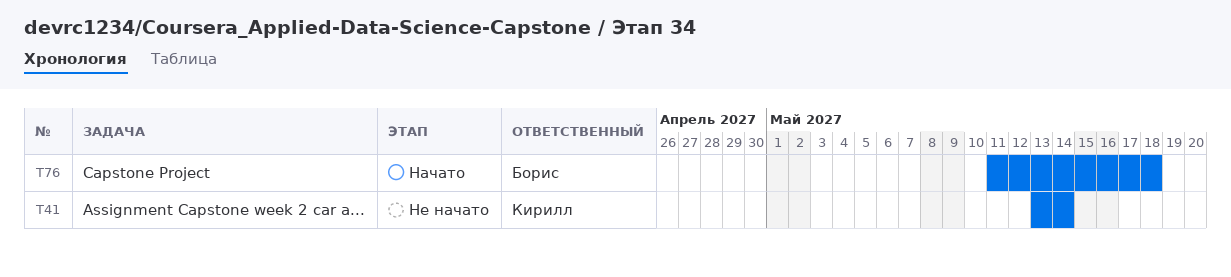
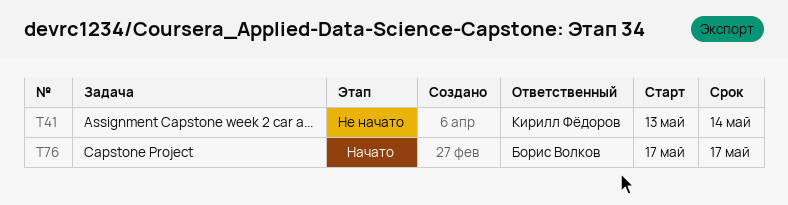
T76, start: May 11 -> May 17
T76, due: May 18 -> May 17

